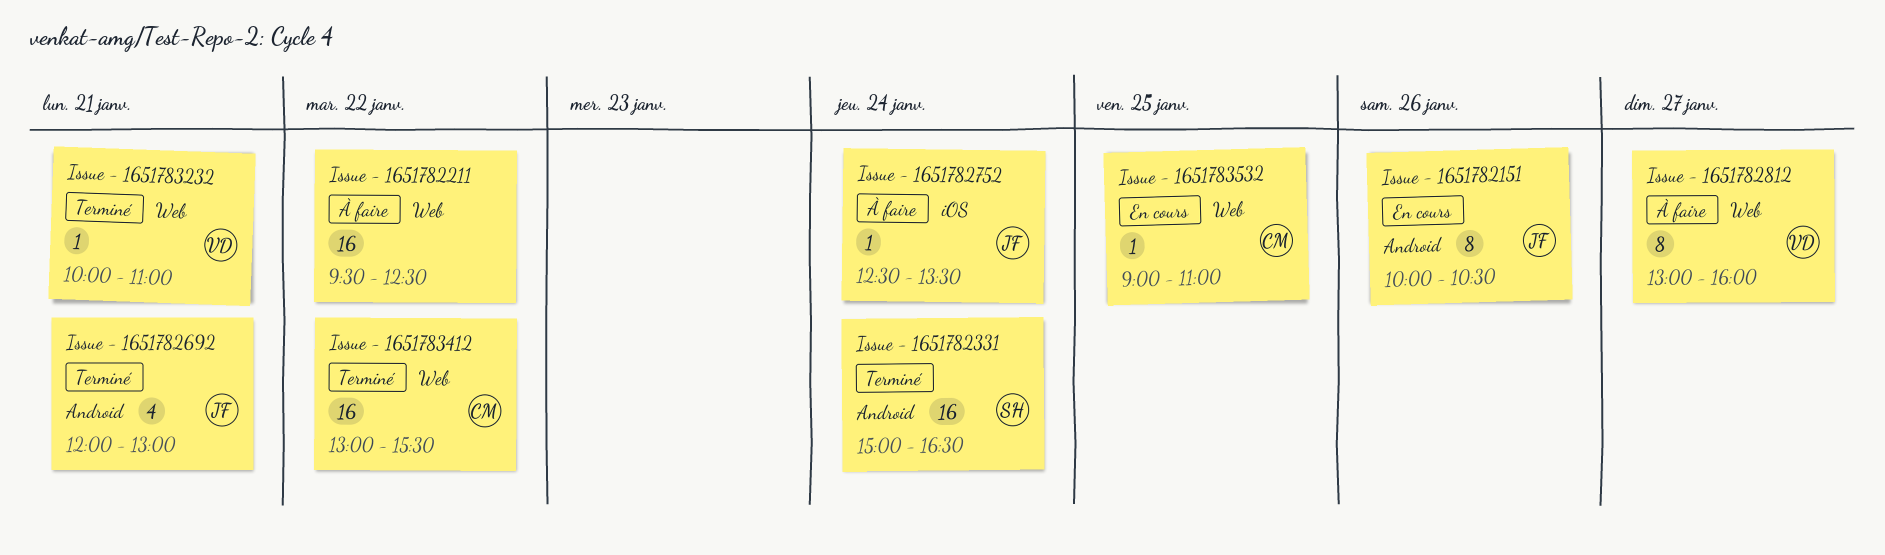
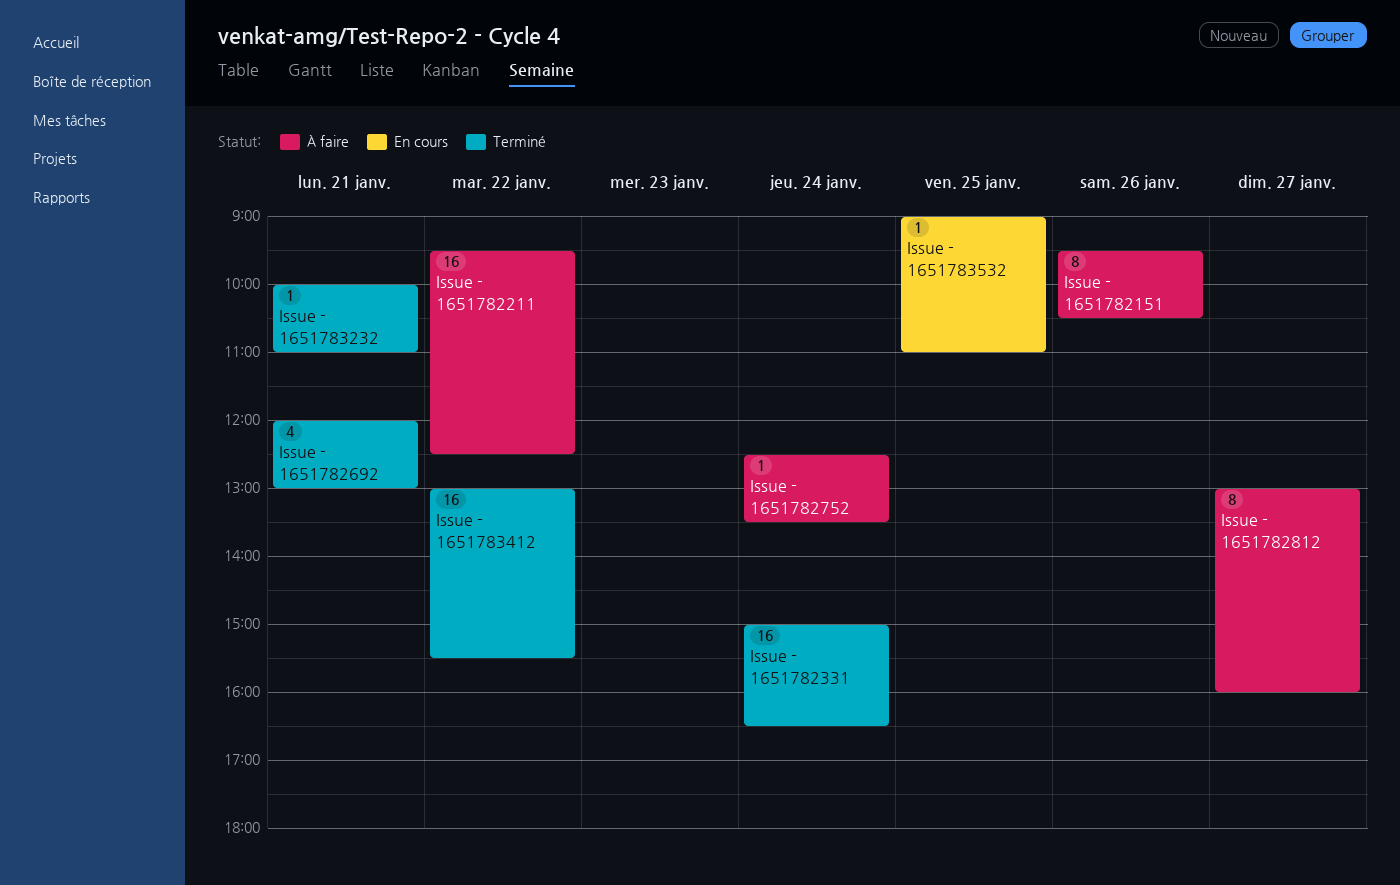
Issue - 1651782151, status: En cours -> À faire
Issue - 1651782151, begins: 10:00 -> 09:30

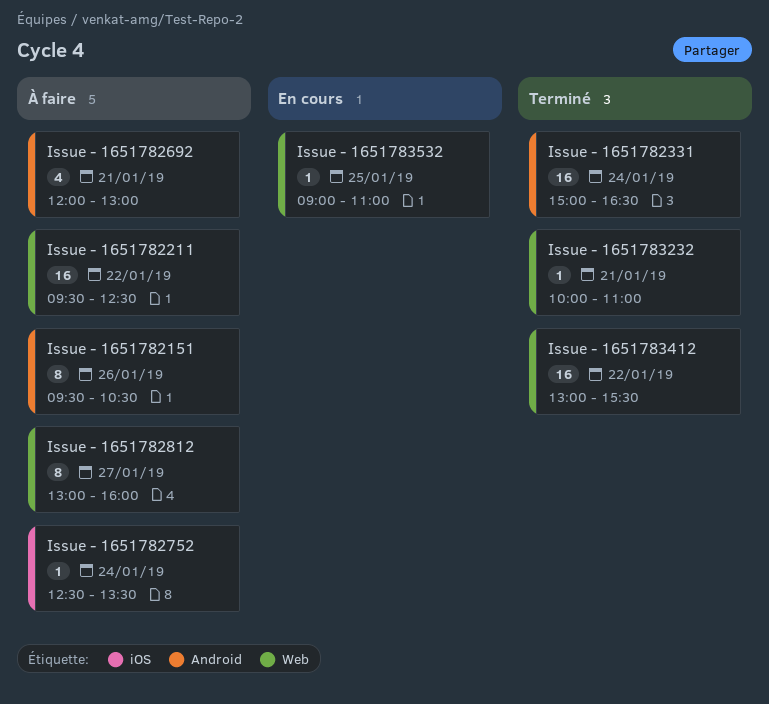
Issue - 1651782692, status: Terminé -> À faire

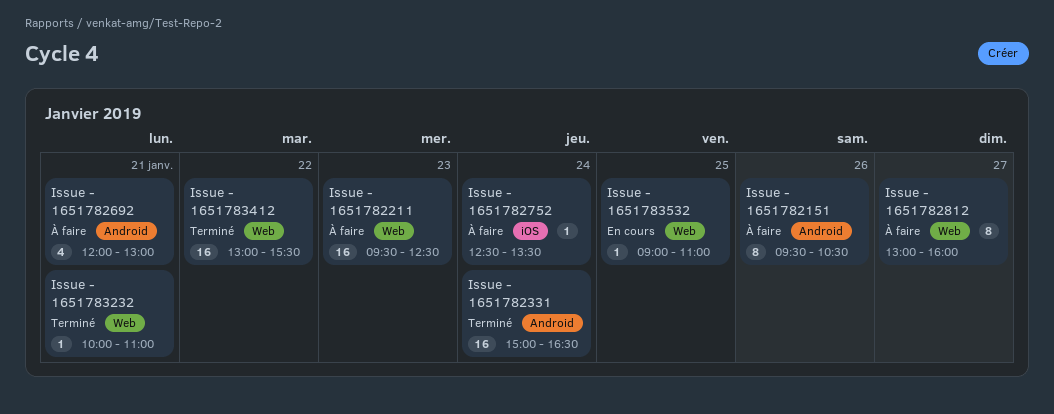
Issue - 1651782211, day: Jan 22 -> Jan 23

